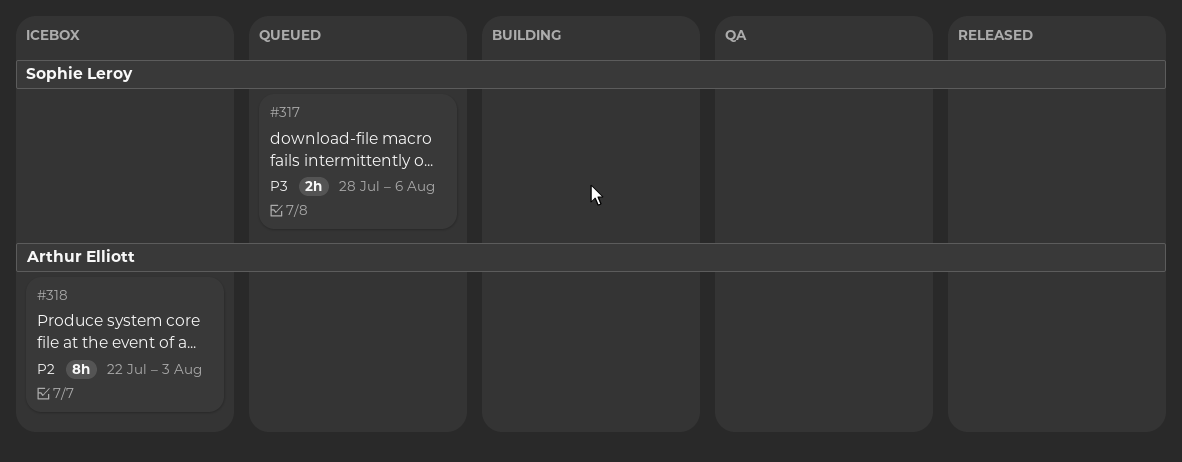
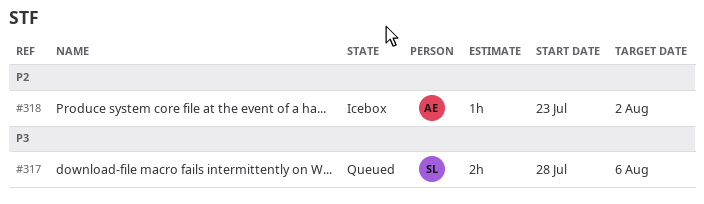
#318, estimate: 8h -> 1h
#318, start: Jul 22 -> Jul 23
#318, due: Aug 3 -> Aug 2

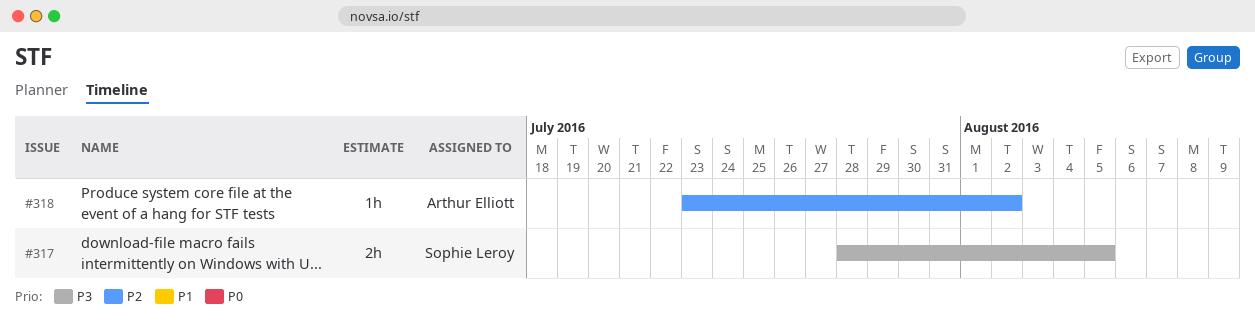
#317, due: Aug 6 -> Aug 5

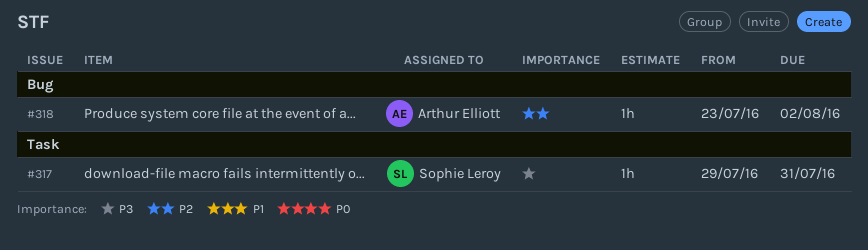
#317, estimate: 2h -> 1h
#317, start: Jul 28 -> Jul 29
#317, due: Aug 5 -> Jul 31

